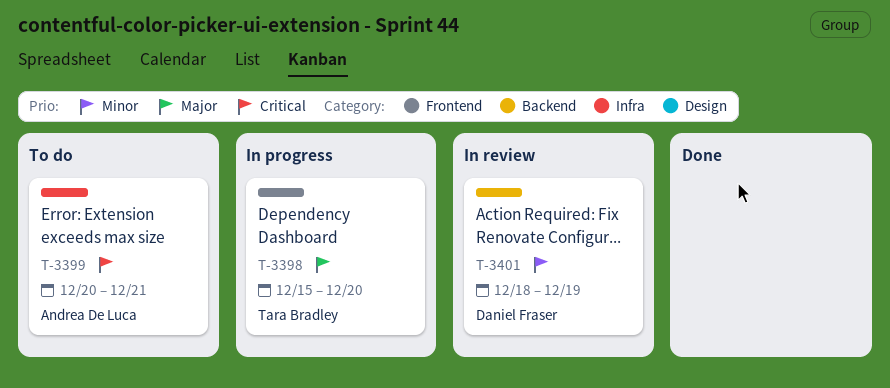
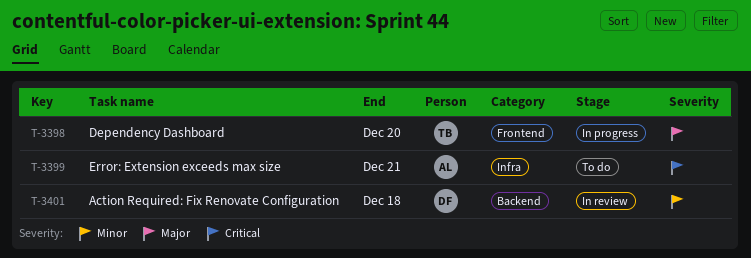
T-3401, due: Dec 19 -> Dec 18

